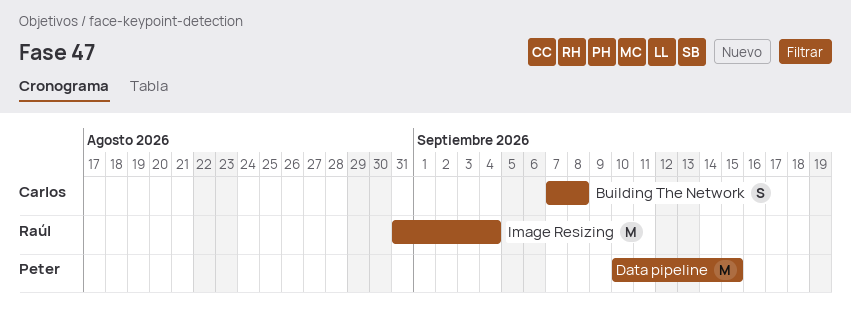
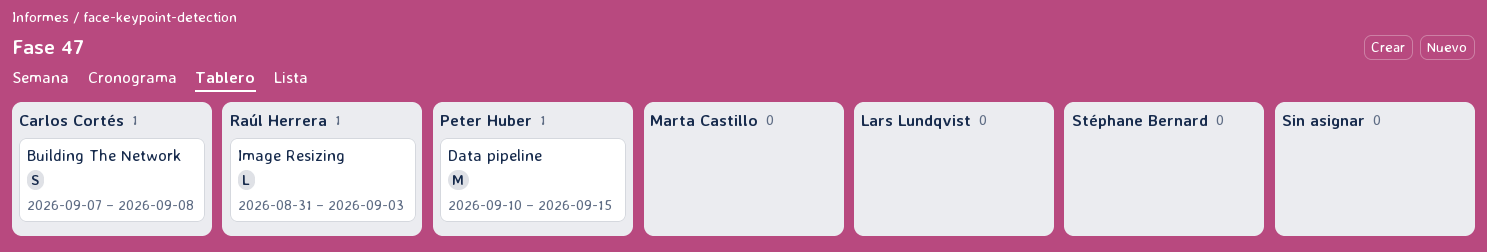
Image Resizing, estimate: M -> L
Image Resizing, due: Sep 4 -> Sep 3

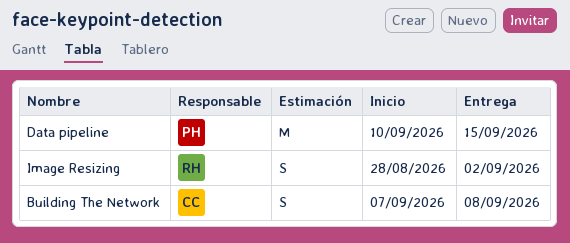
Image Resizing, estimate: L -> S
Image Resizing, start: Aug 31 -> Aug 28
Image Resizing, due: Sep 3 -> Sep 2

